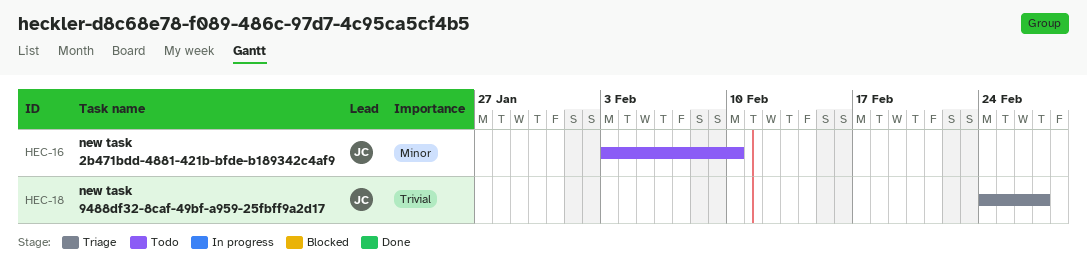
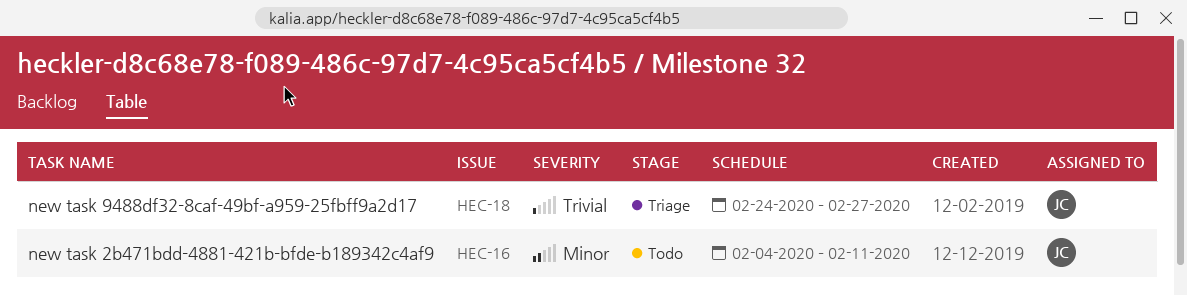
HEC-16, start: Feb 3 -> Feb 4
HEC-16, due: Feb 10 -> Feb 11

